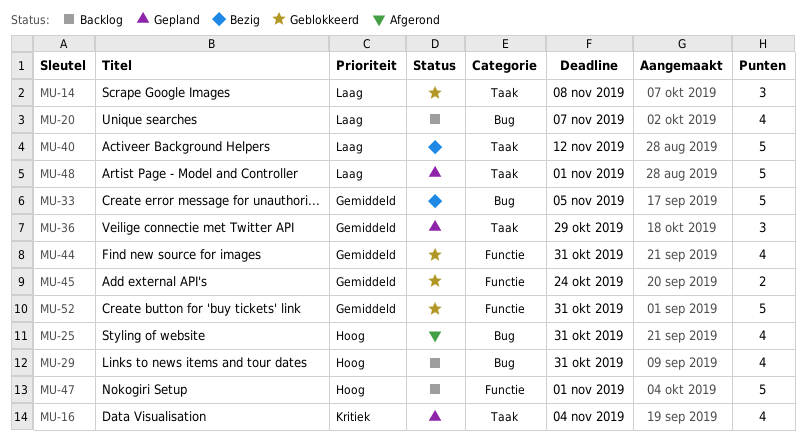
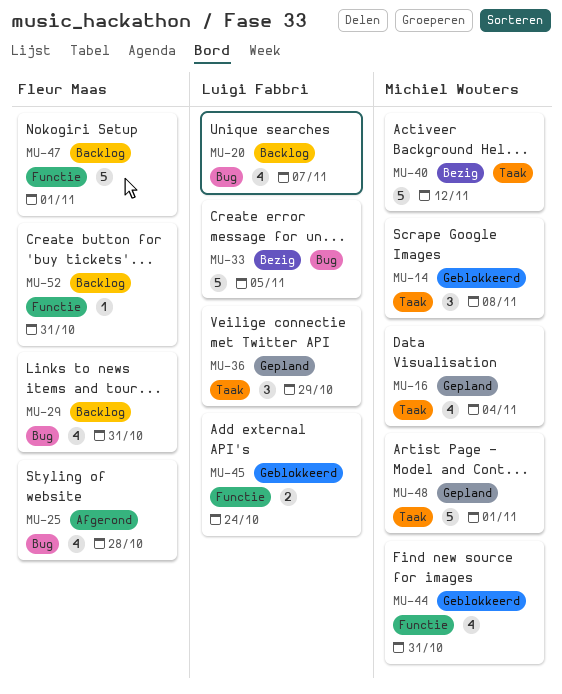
MU-25, due: Oct 31 -> Oct 28
MU-52, status: Geblokkeerd -> Backlog
MU-52, estimate: 5 -> 1

